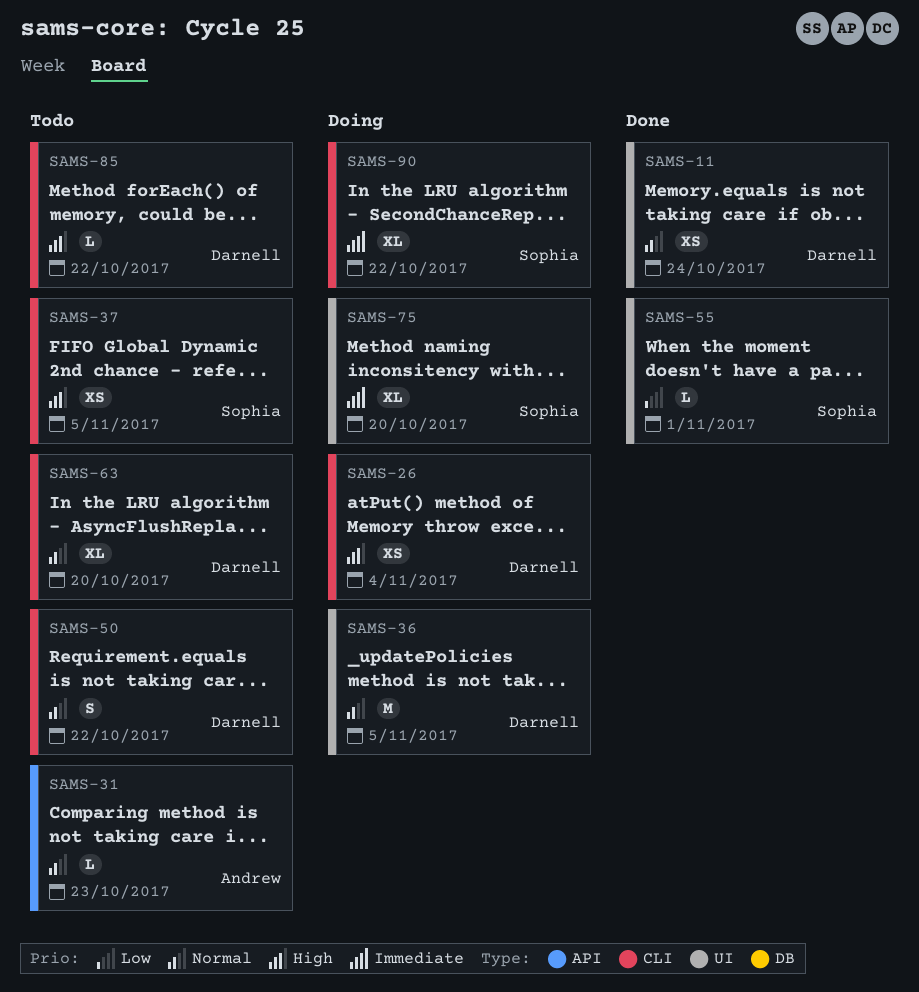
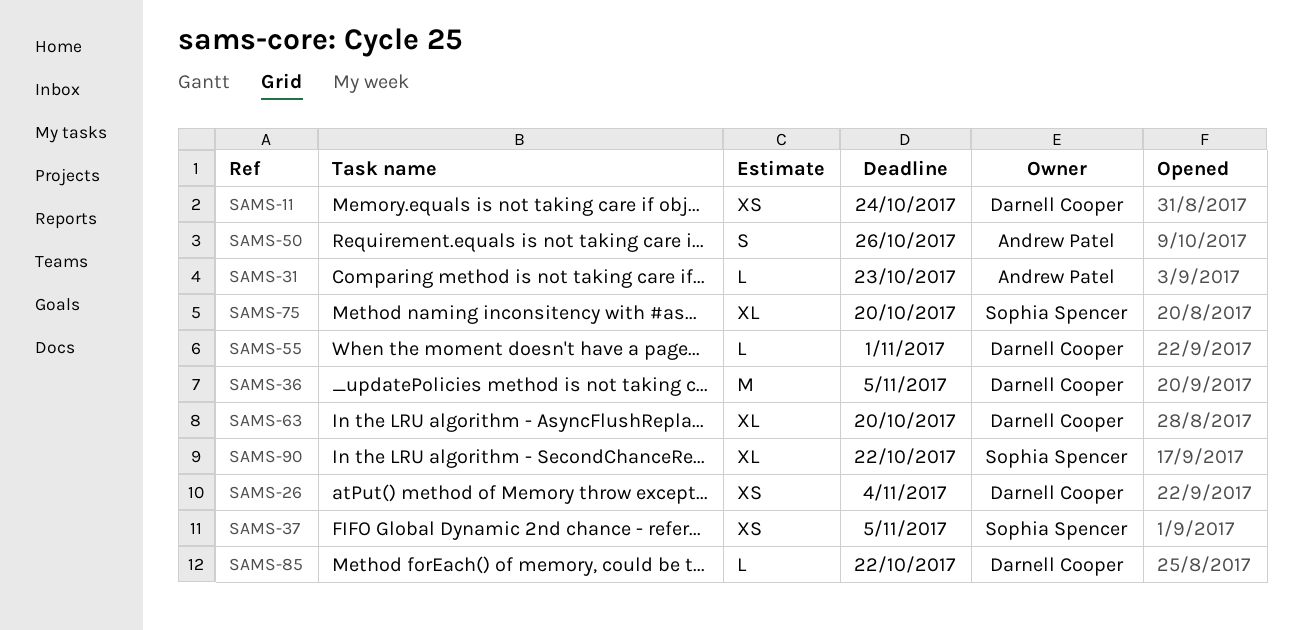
SAMS-50, owner: Darnell Cooper -> Andrew Patel
SAMS-50, due: Oct 22 -> Oct 26
SAMS-55, owner: Sophia Spencer -> Darnell Cooper

